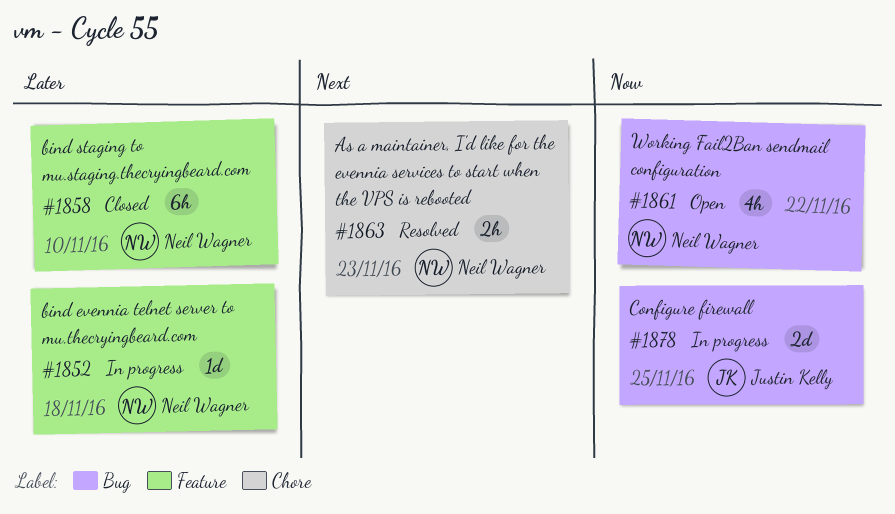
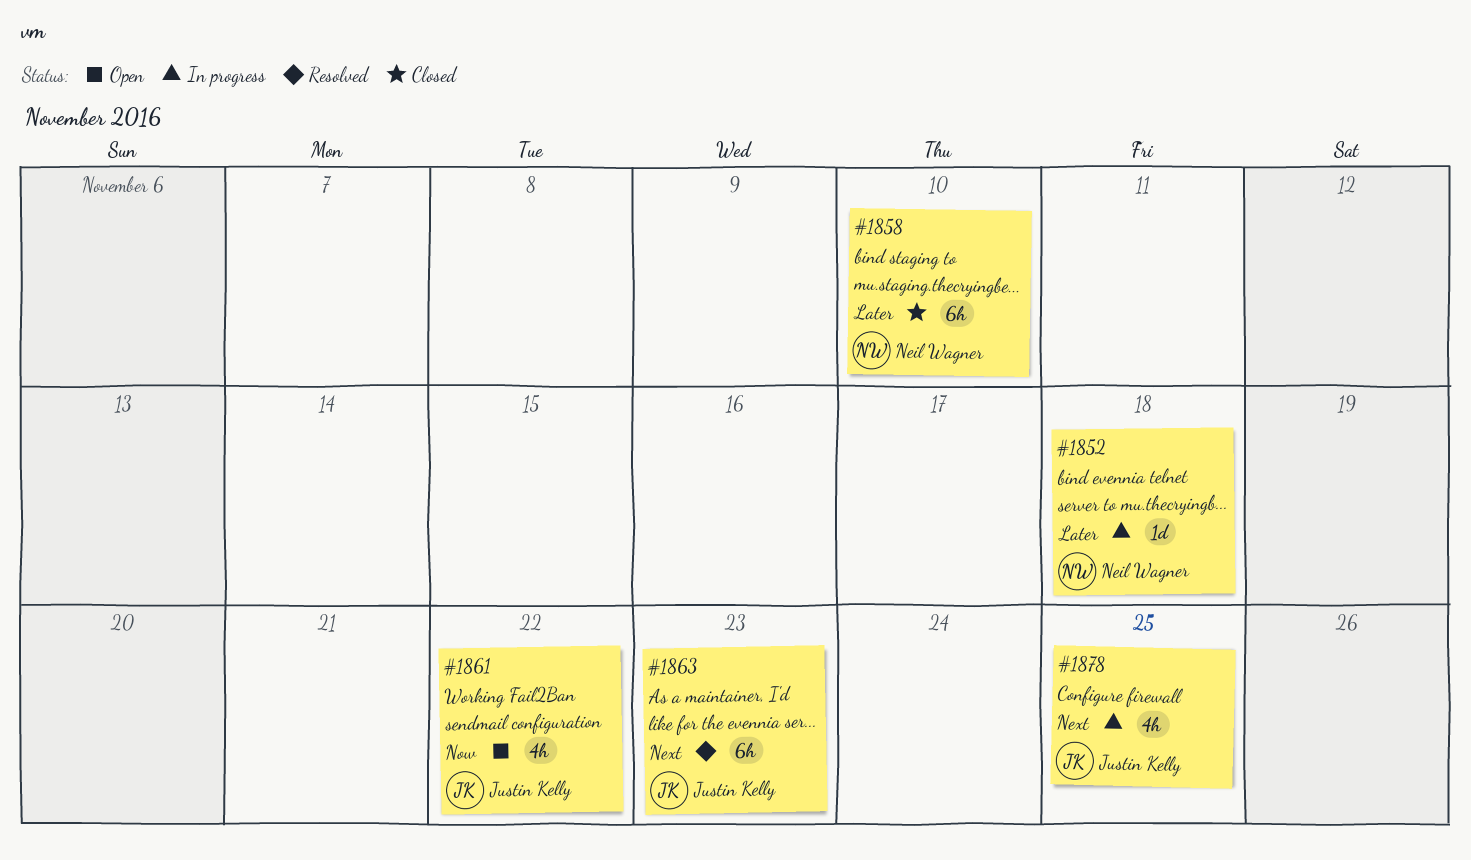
#1861, owner: Neil Wagner -> Justin Kelly
#1863, owner: Neil Wagner -> Justin Kelly
#1863, estimate: 2h -> 6h
#1878, priority: Now -> Next
#1878, estimate: 2d -> 4h

